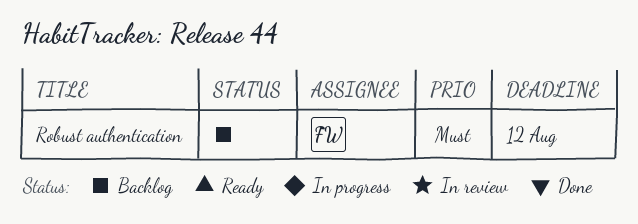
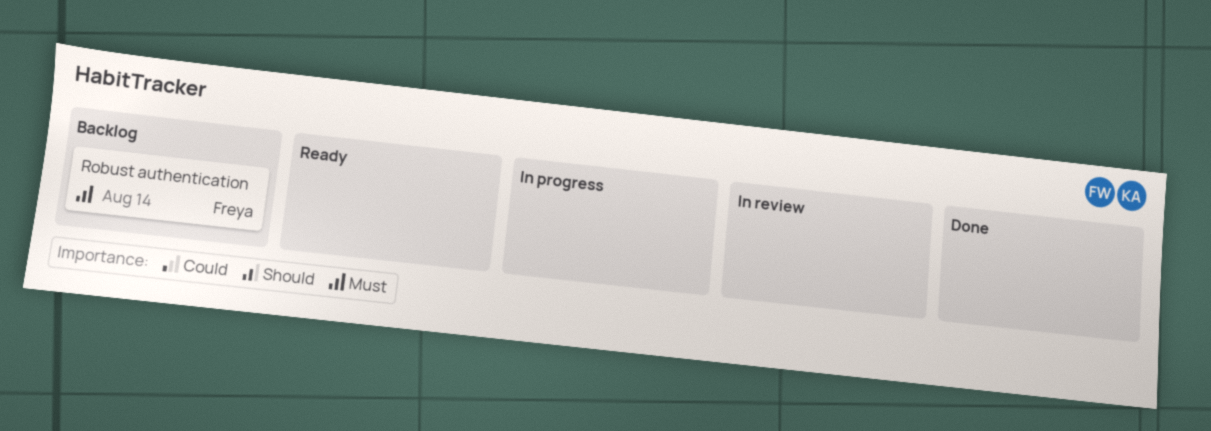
Robust authentication, due: Aug 12 -> Aug 14

